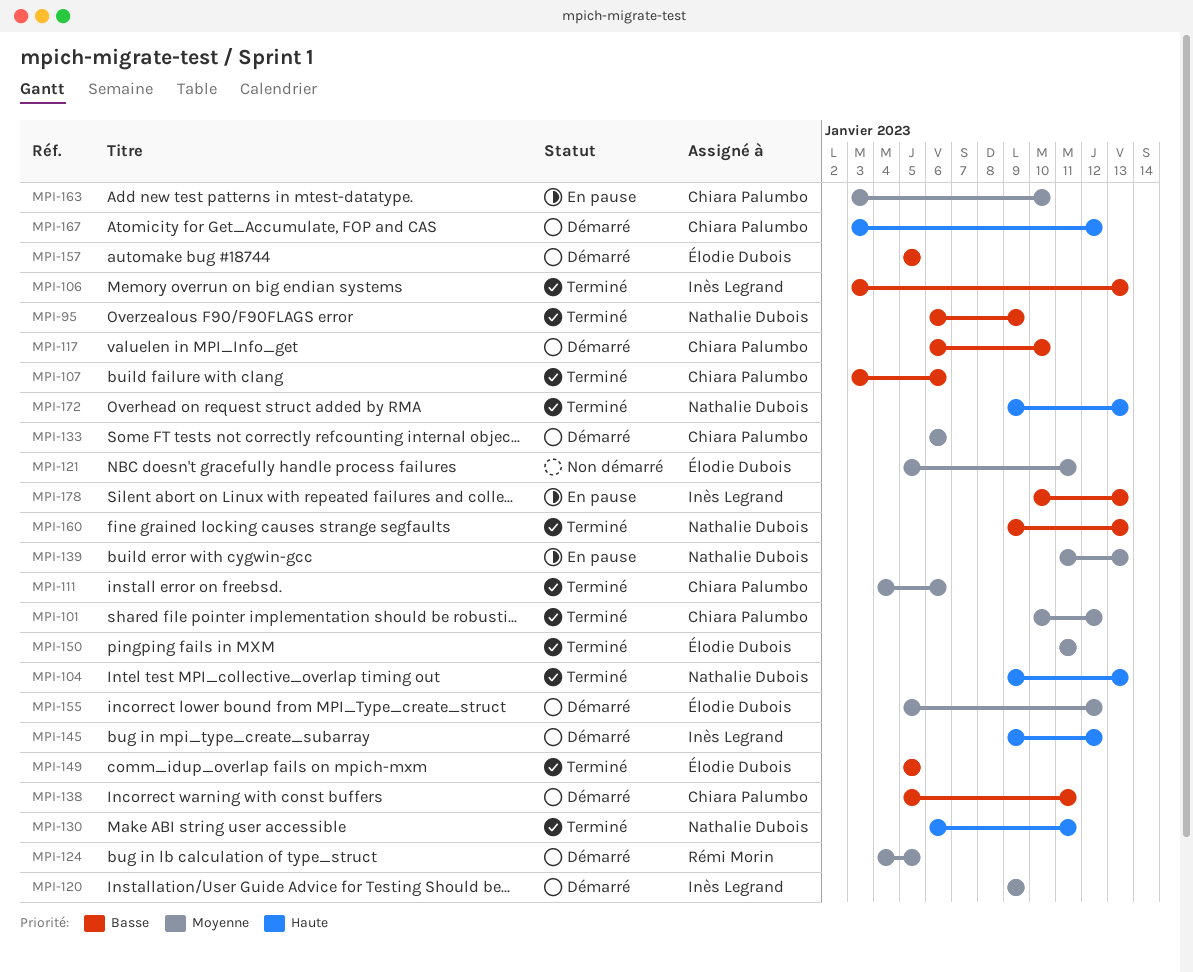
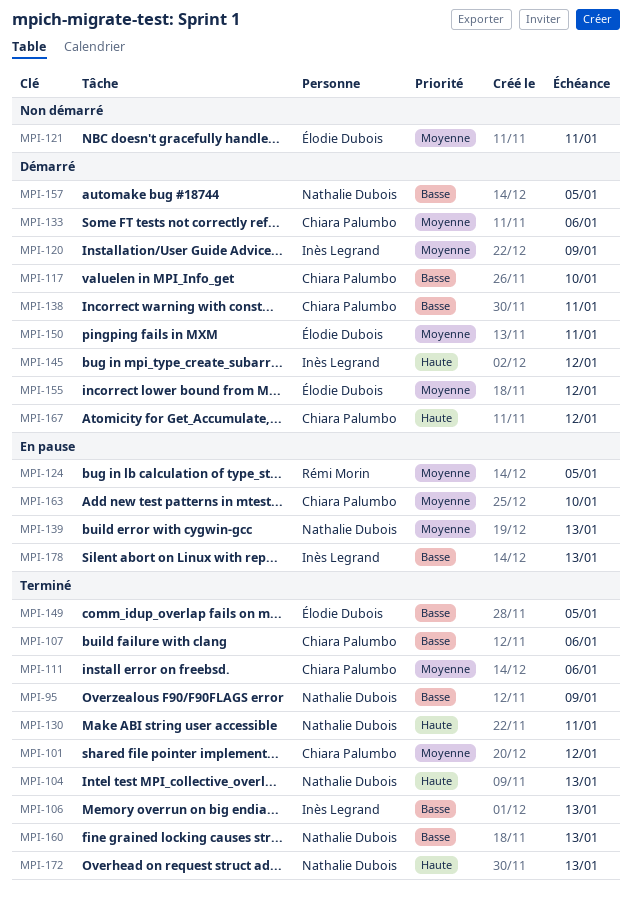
MPI-124, status: Démarré -> En pause
MPI-150, status: Terminé -> Démarré
MPI-157, owner: Élodie Dubois -> Nathalie Dubois

